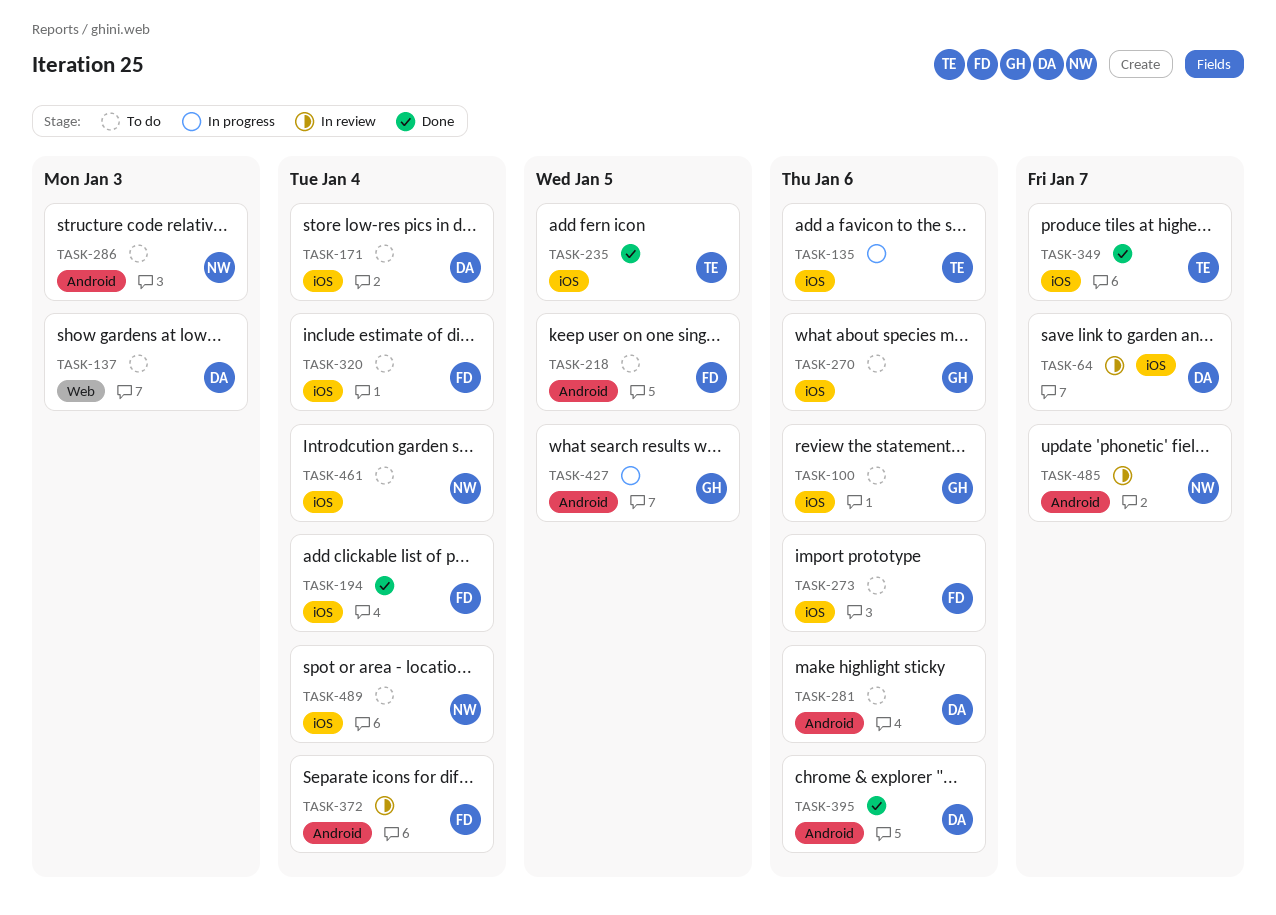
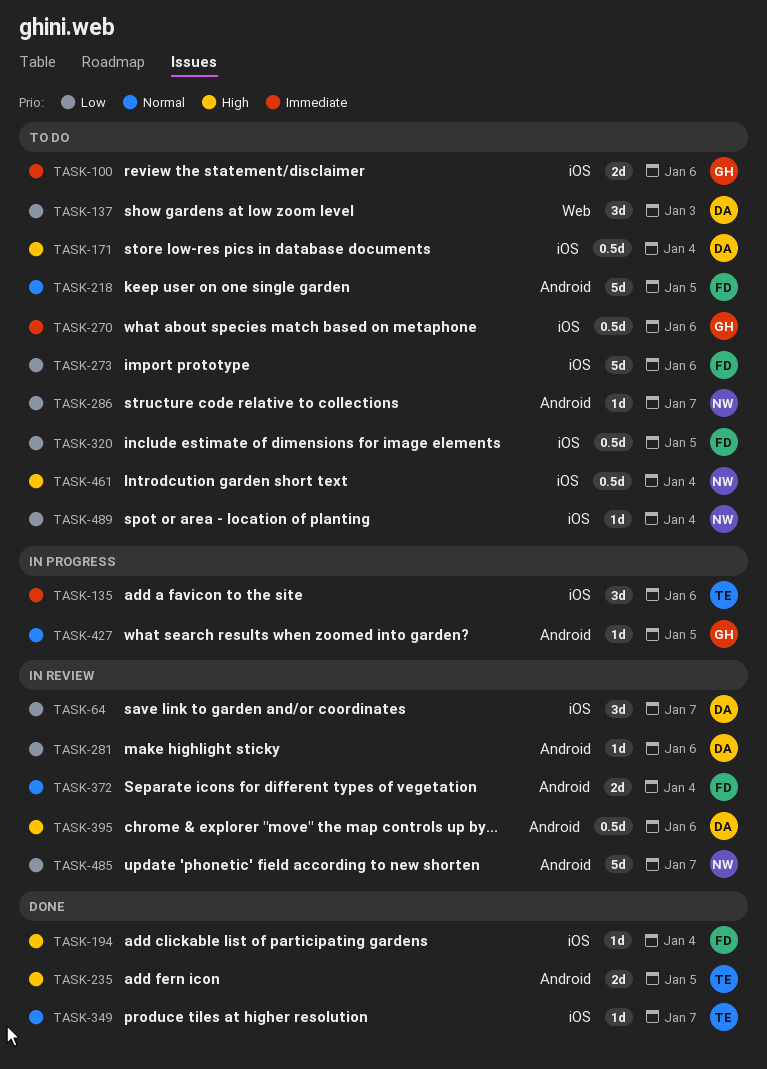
TASK-235, label: iOS -> Android
TASK-281, status: To do -> In review
TASK-286, due: Jan 3 -> Jan 7
TASK-320, due: Jan 4 -> Jan 5
TASK-395, status: Done -> In review

